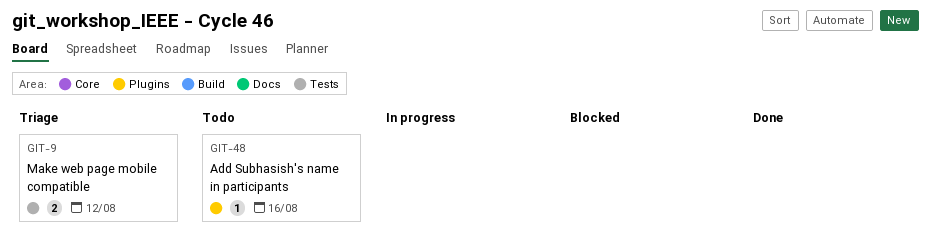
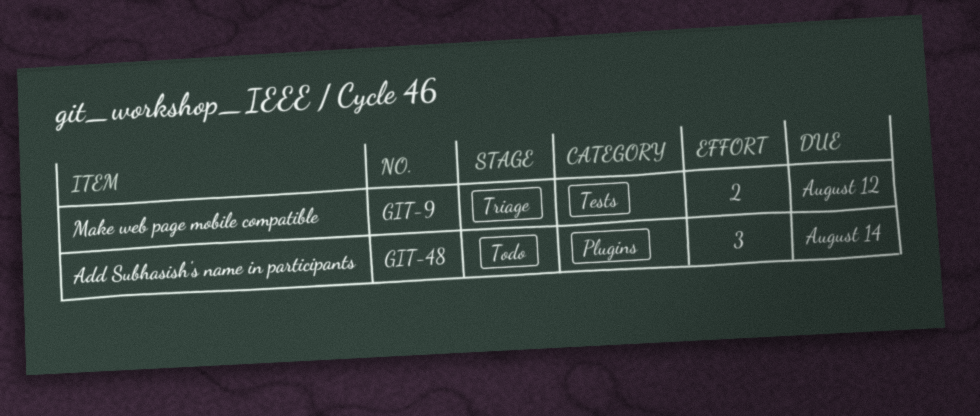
GIT-48, estimate: 1 -> 3
GIT-48, due: Aug 16 -> Aug 14

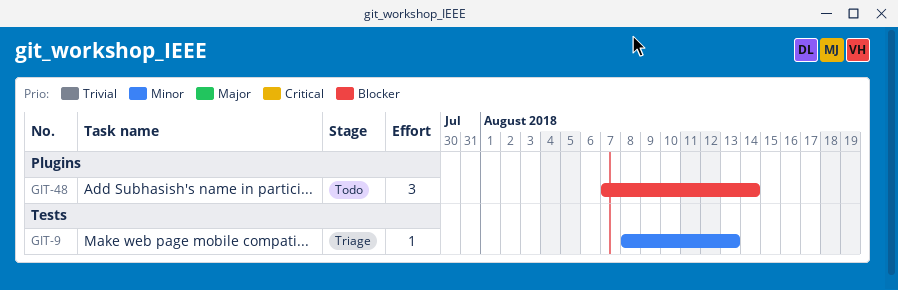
GIT-9, estimate: 2 -> 1
GIT-9, due: Aug 12 -> Aug 13

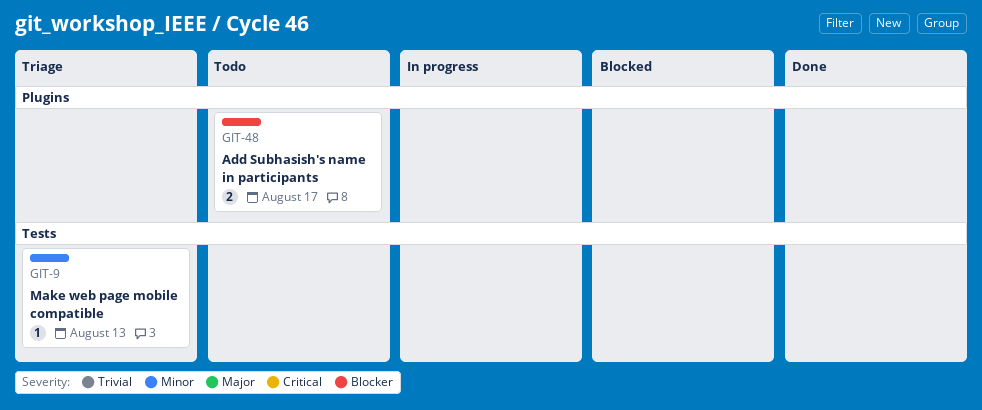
GIT-48, estimate: 3 -> 2
GIT-48, due: Aug 14 -> Aug 17

